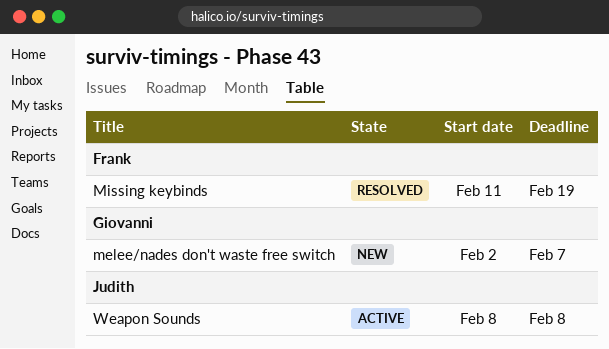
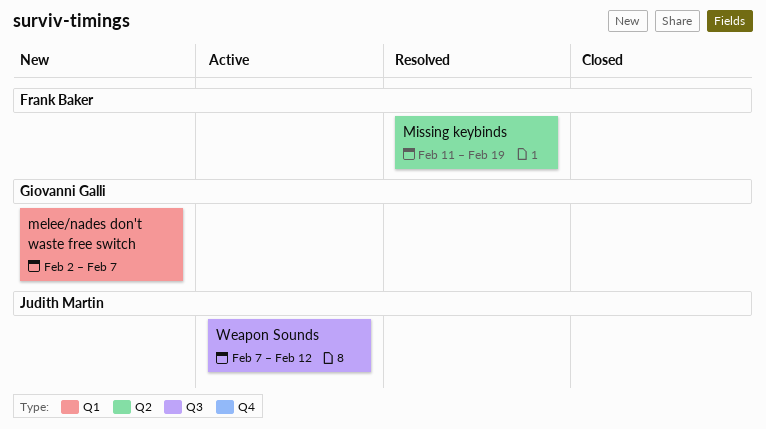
Weapon Sounds, start: Feb 8 -> Feb 7
Weapon Sounds, due: Feb 8 -> Feb 12

